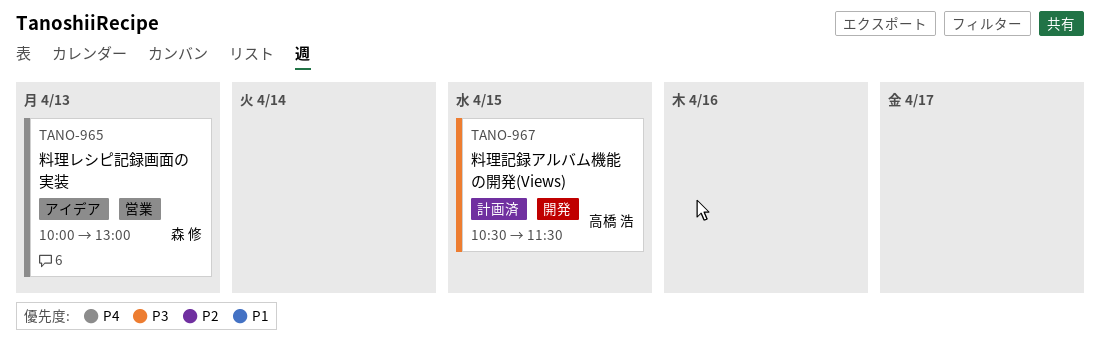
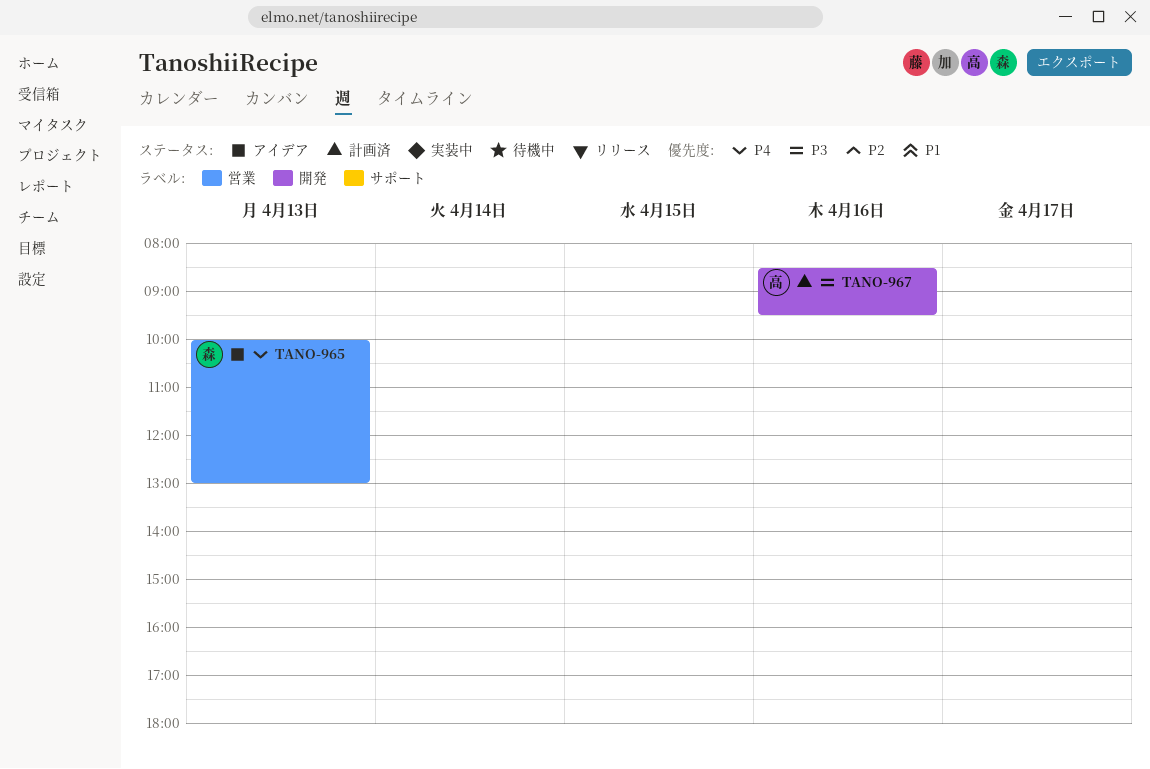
TANO-967, day: Apr 15 -> Apr 16
TANO-967, begins: 10:30 -> 08:30
TANO-967, ends: 11:30 -> 09:30

